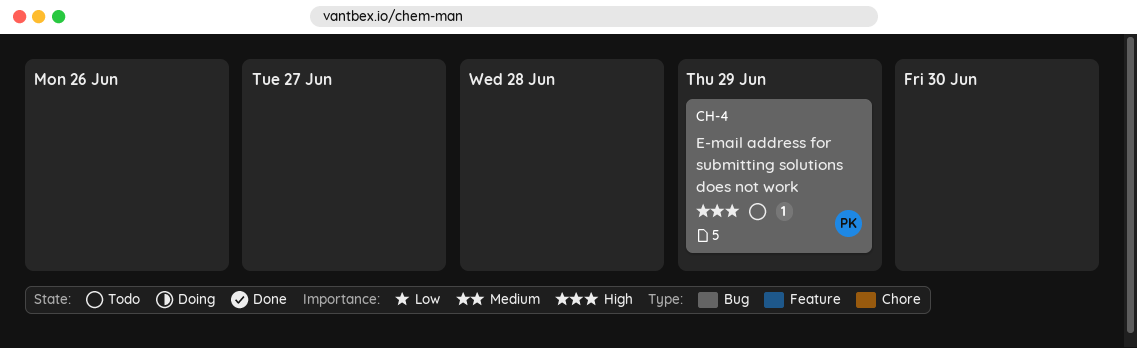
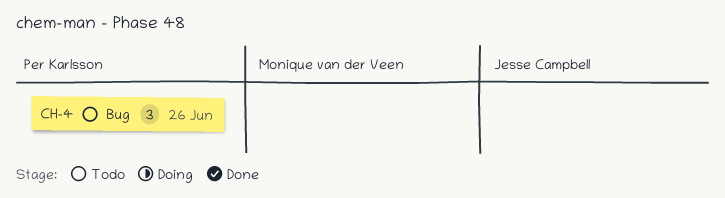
CH-4, estimate: 1 -> 3
CH-4, due: Jun 29 -> Jun 26

